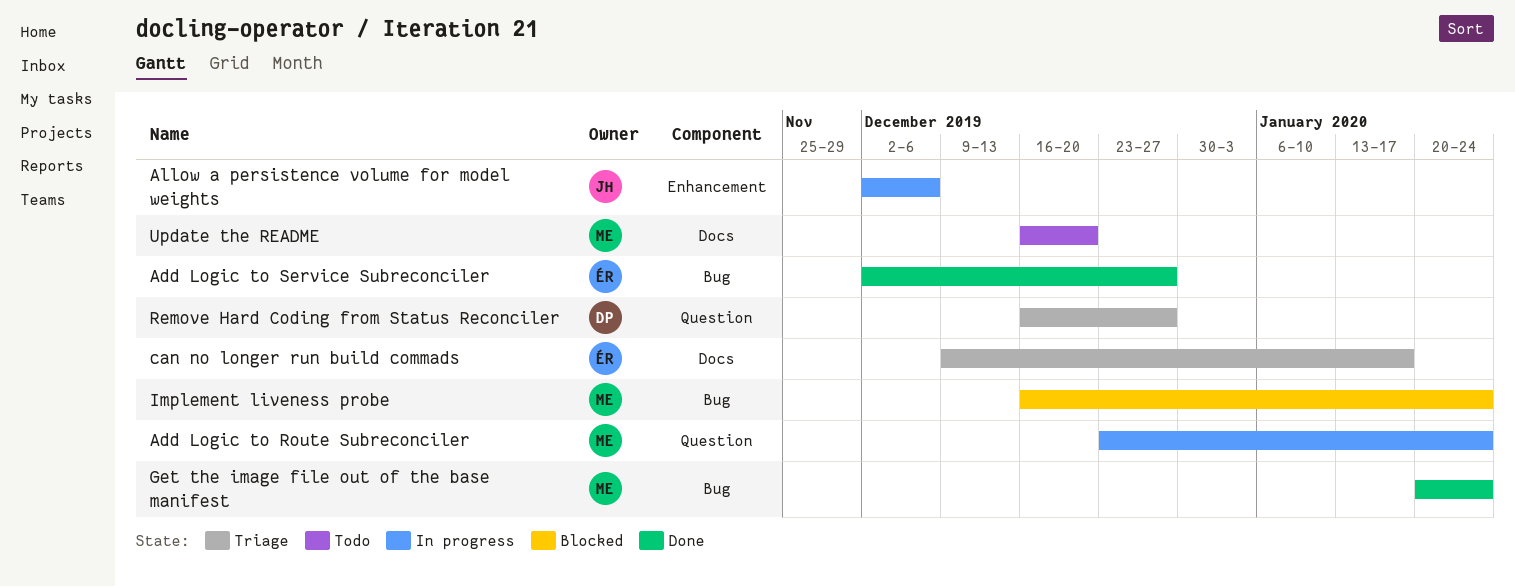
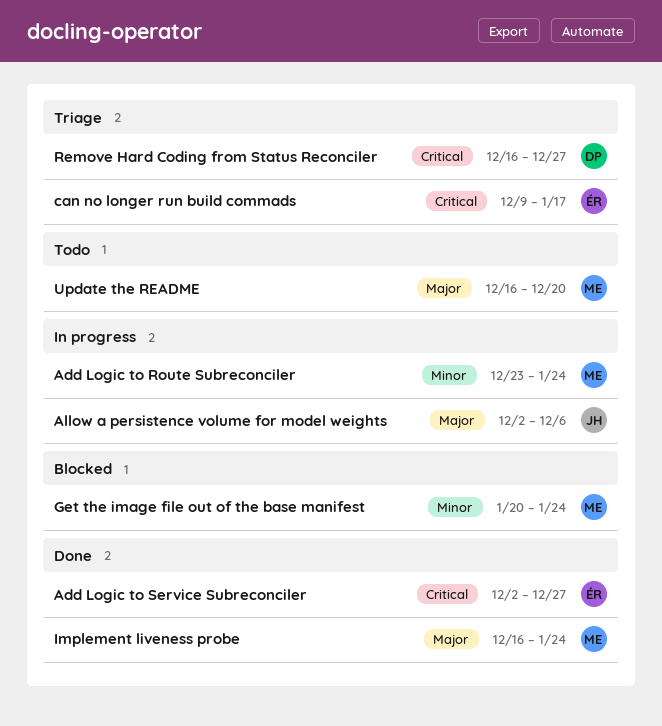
Get the image file out of the base manifest, status: Done -> Blocked
Implement liveness probe, status: Blocked -> Done

